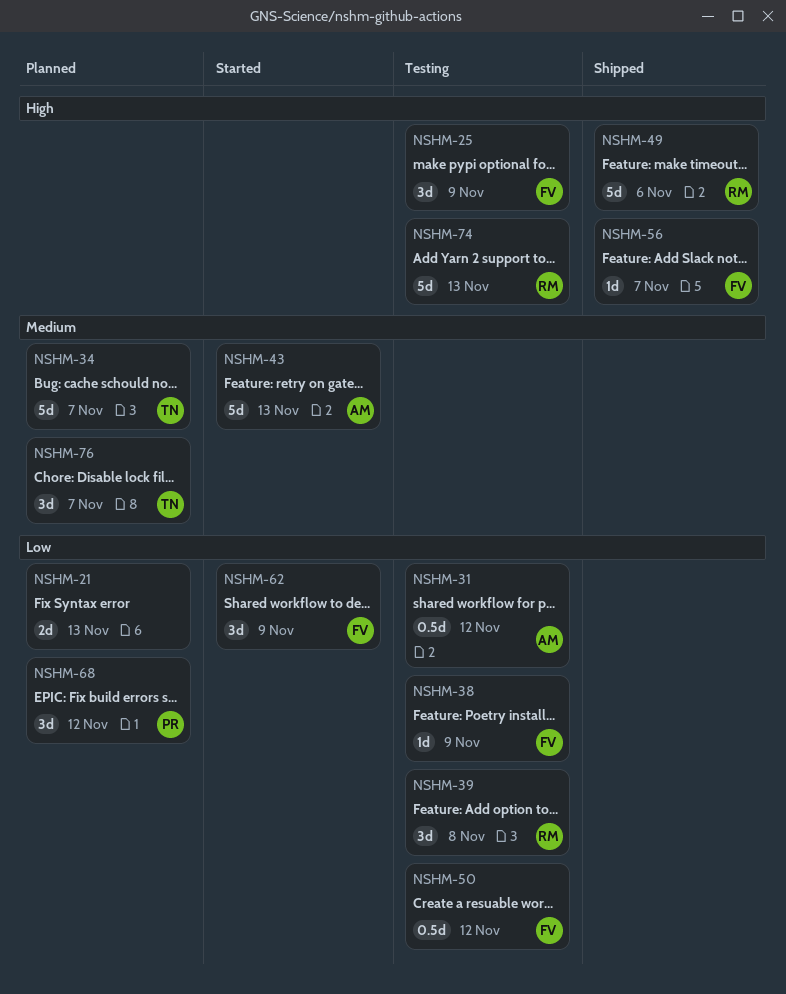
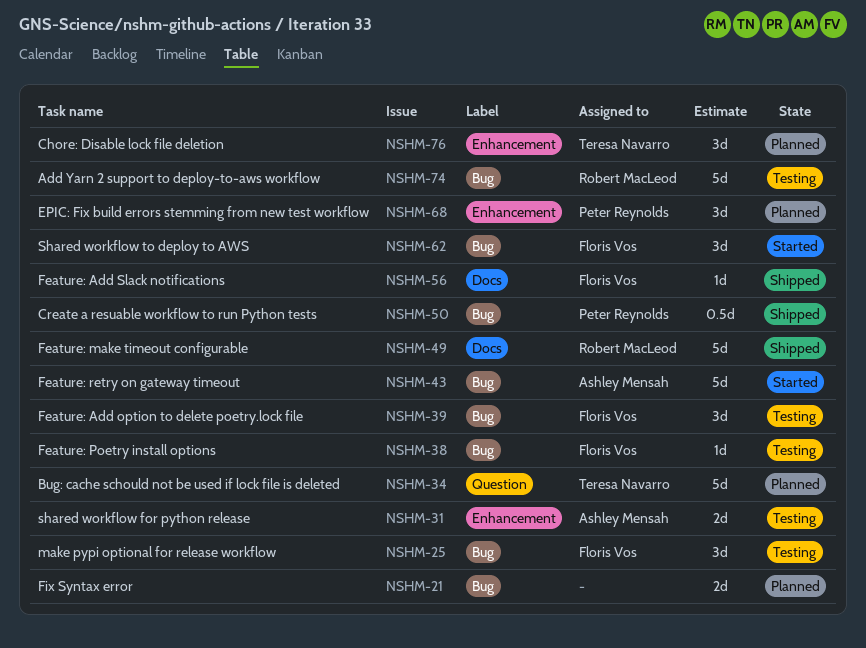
NSHM-31, estimate: 0.5d -> 2d
NSHM-39, owner: Robert MacLeod -> Floris Vos
NSHM-50, status: Testing -> Shipped
NSHM-50, owner: Floris Vos -> Peter Reynolds

